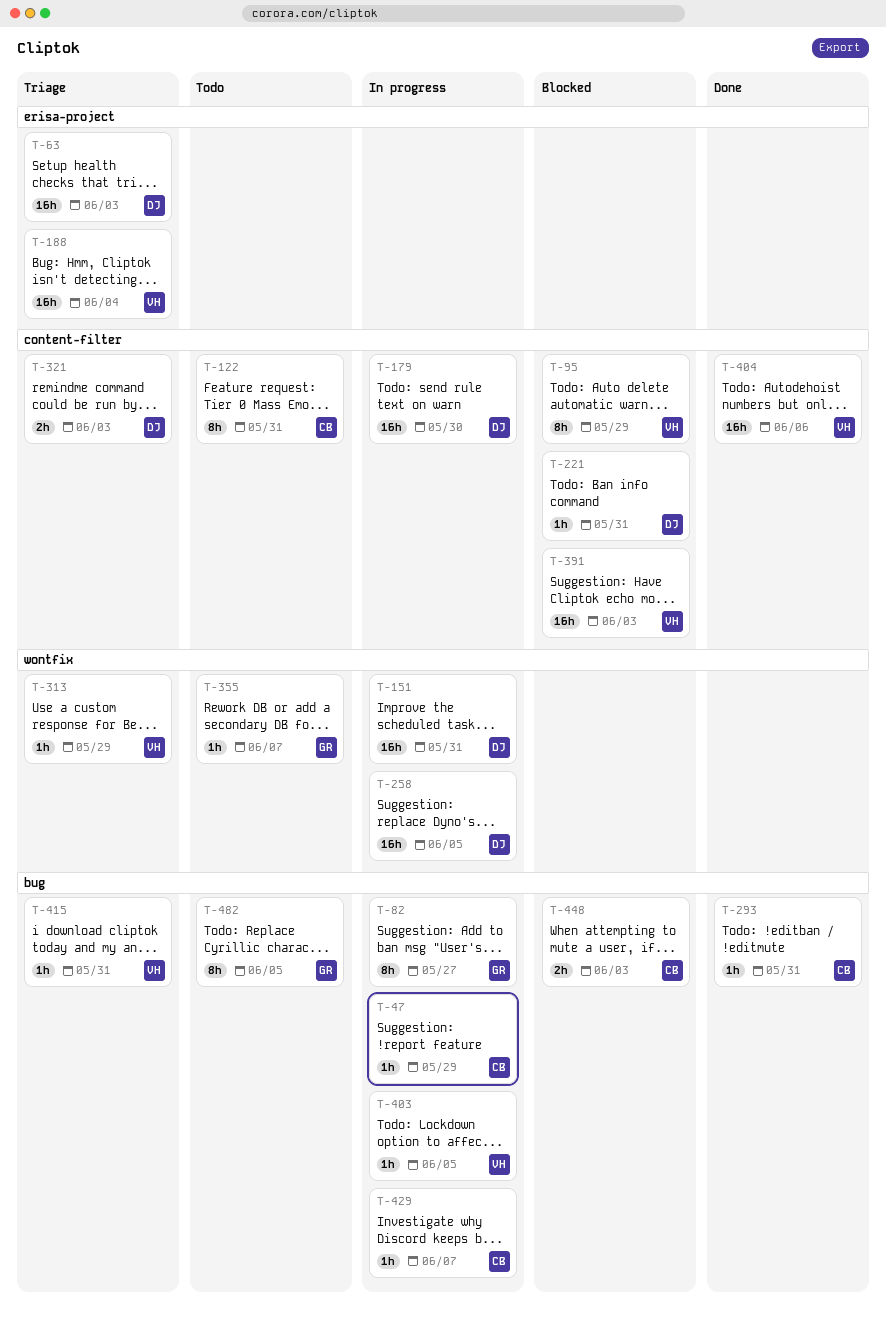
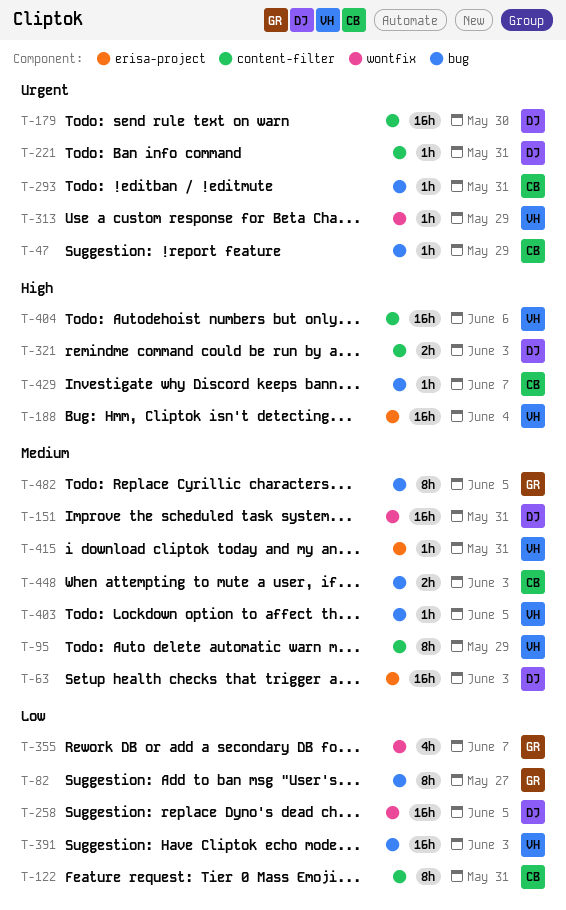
T-355, estimate: 1h -> 4h
T-391, label: content-filter -> bug
T-415, label: bug -> erisa-project

